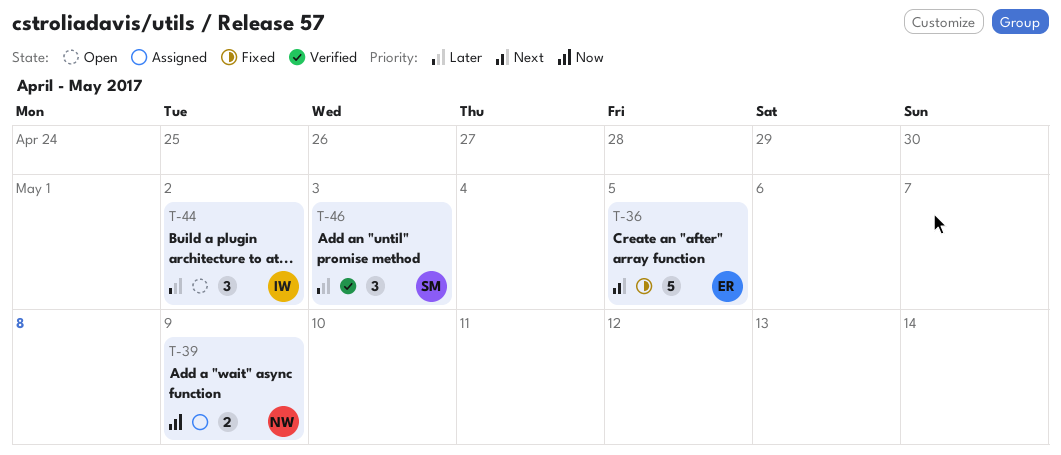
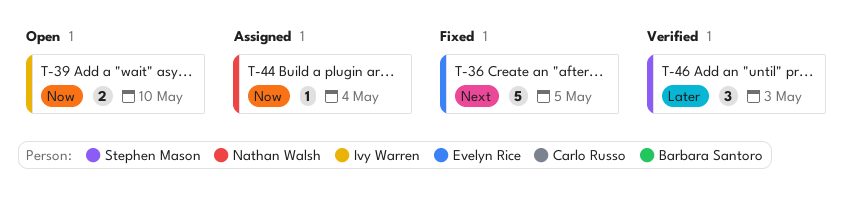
T-39, status: Assigned -> Open
T-39, owner: Nathan Walsh -> Ivy Warren
T-39, due: May 9 -> May 10
T-44, status: Open -> Assigned
T-44, owner: Ivy Warren -> Nathan Walsh
T-44, priority: Later -> Now
T-44, estimate: 3 -> 1
T-44, due: May 2 -> May 4

